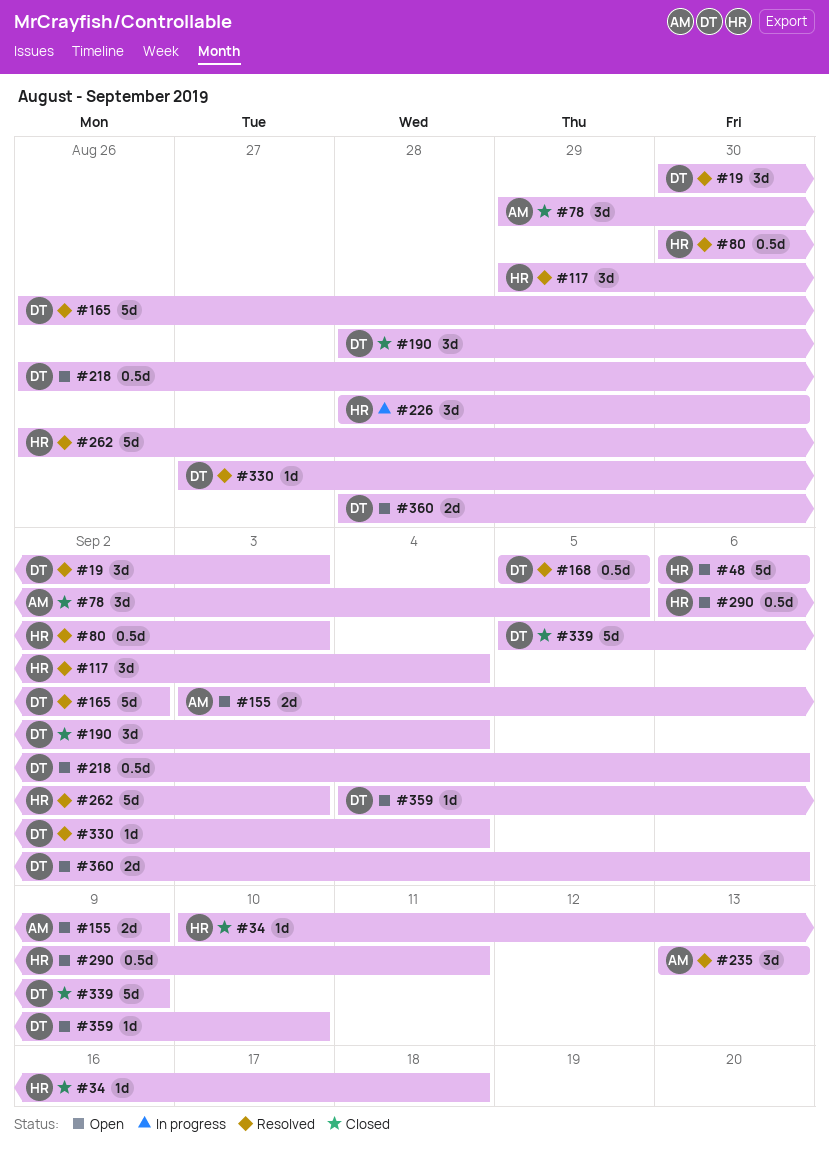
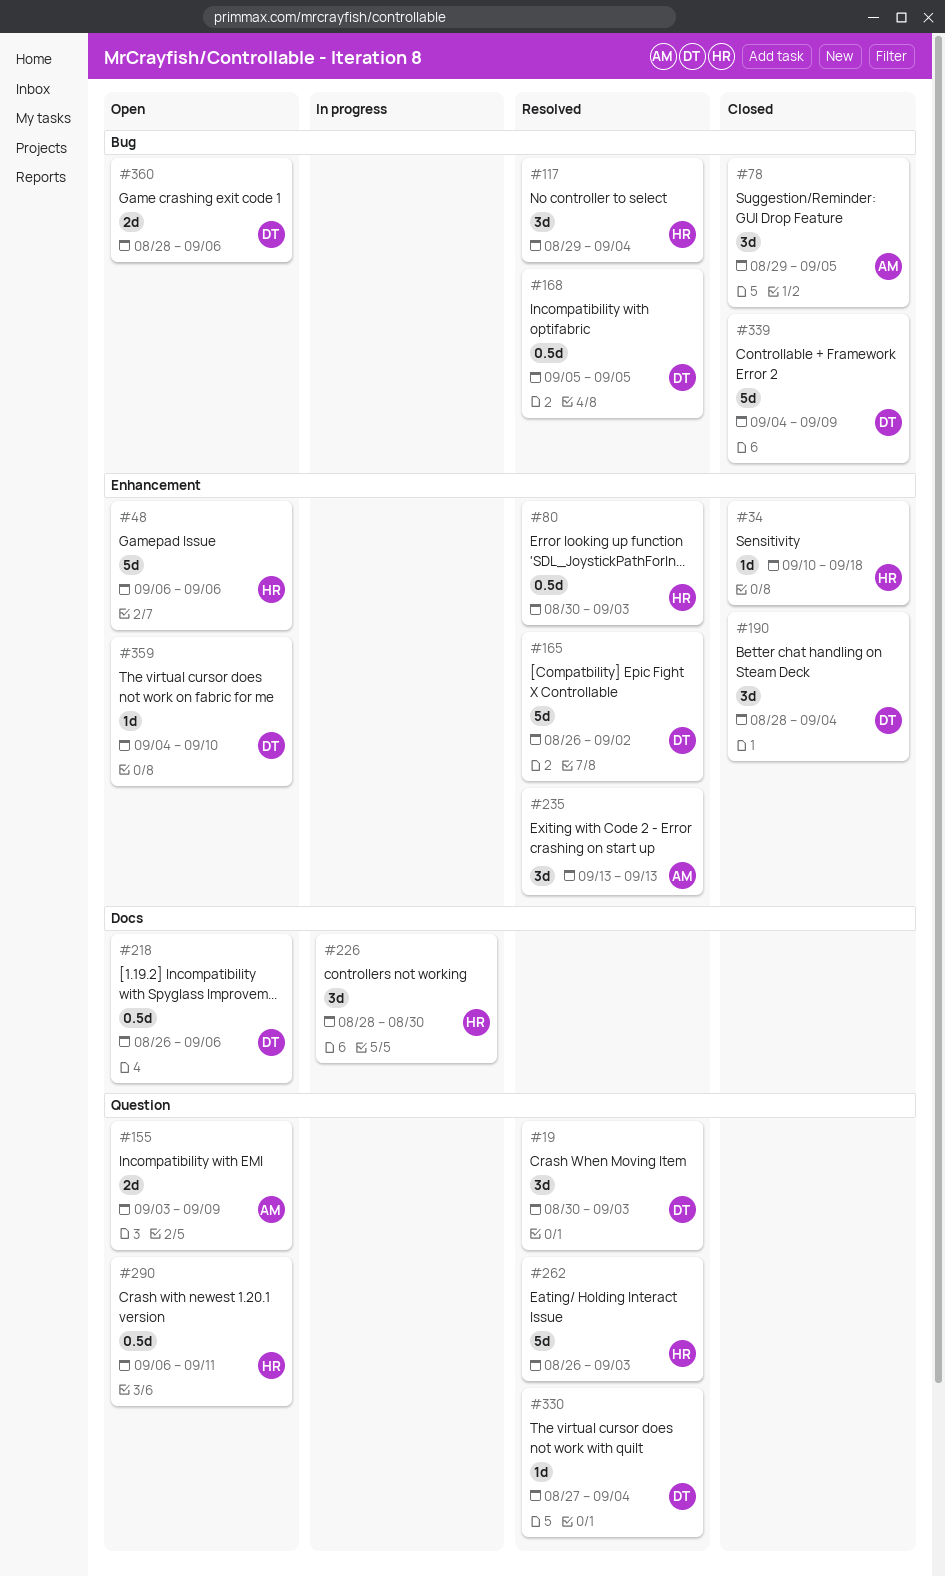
#339, start: Sep 5 -> Sep 4

